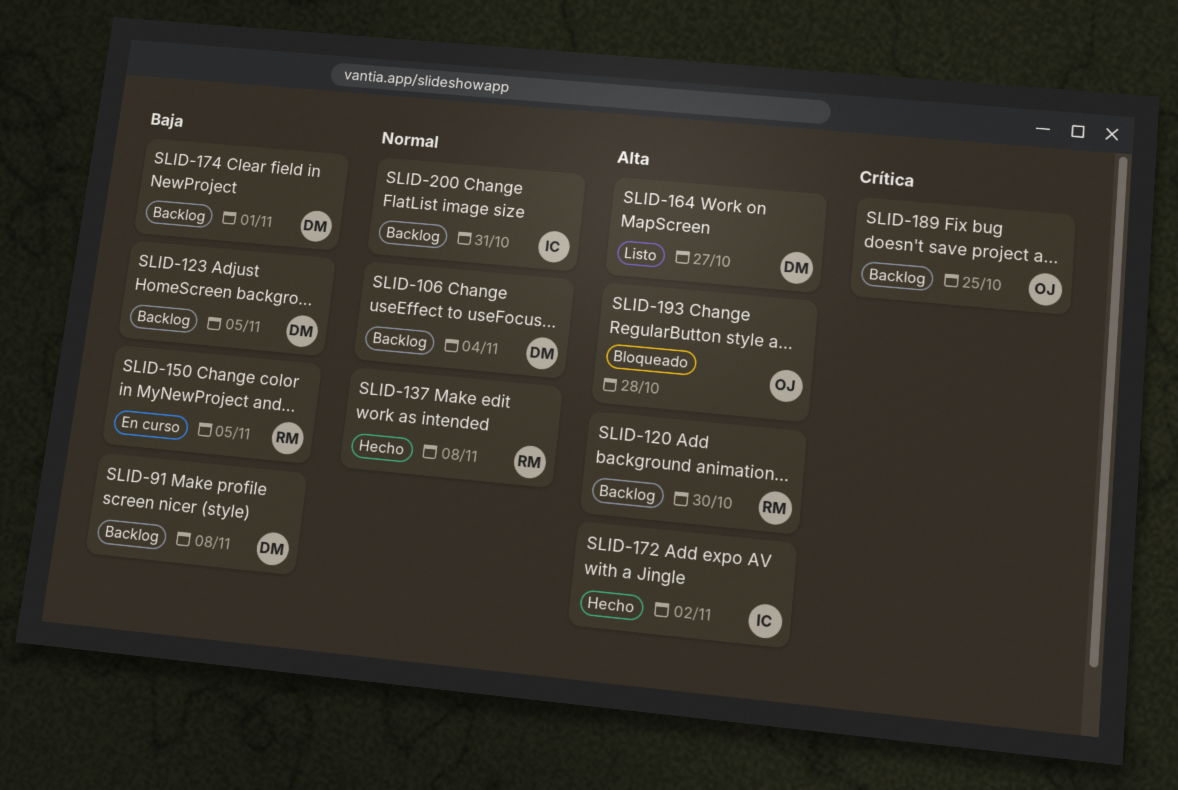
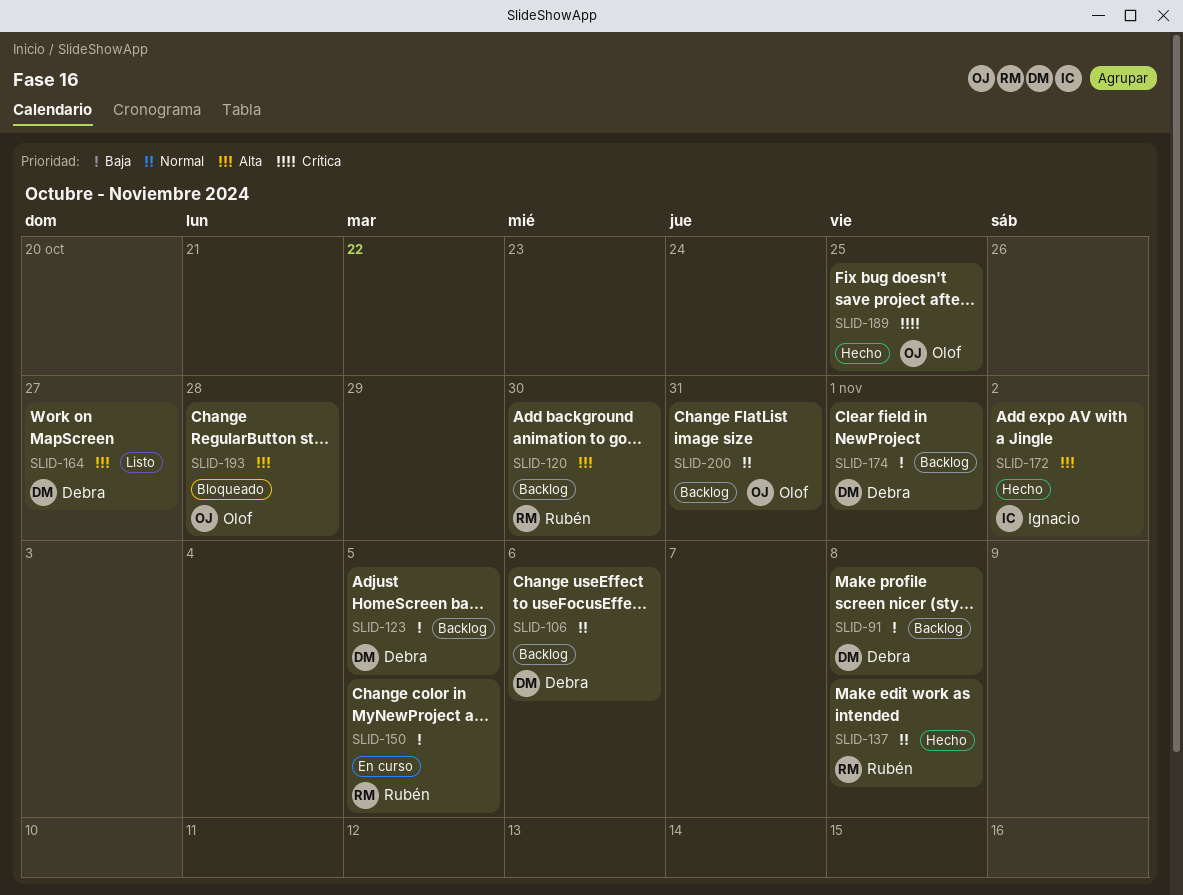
SLID-106, due: Nov 4 -> Nov 6
SLID-189, status: Backlog -> Hecho
SLID-200, owner: Ignacio -> Olof

